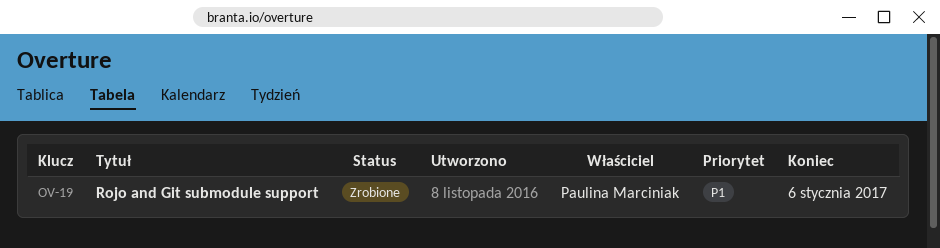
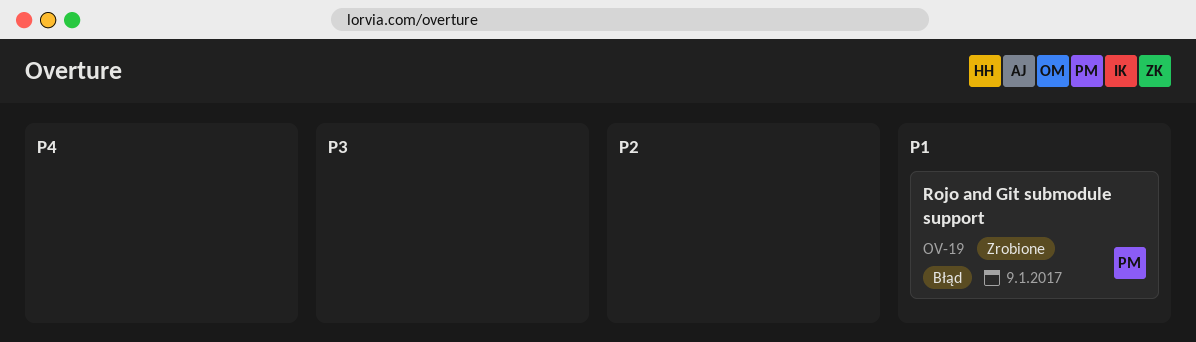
OV-19, due: Jan 6 -> Jan 9

